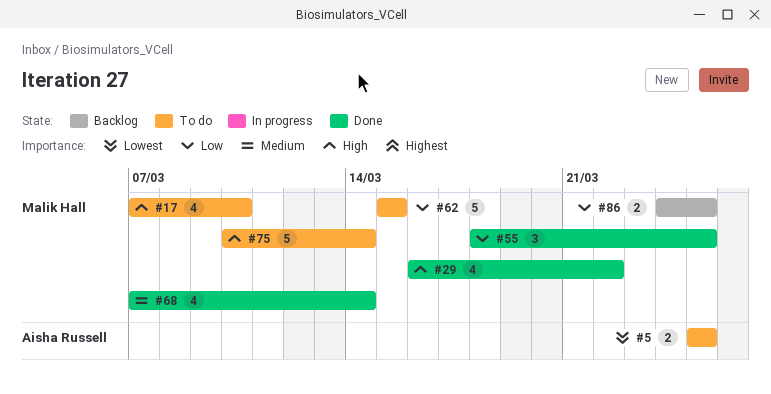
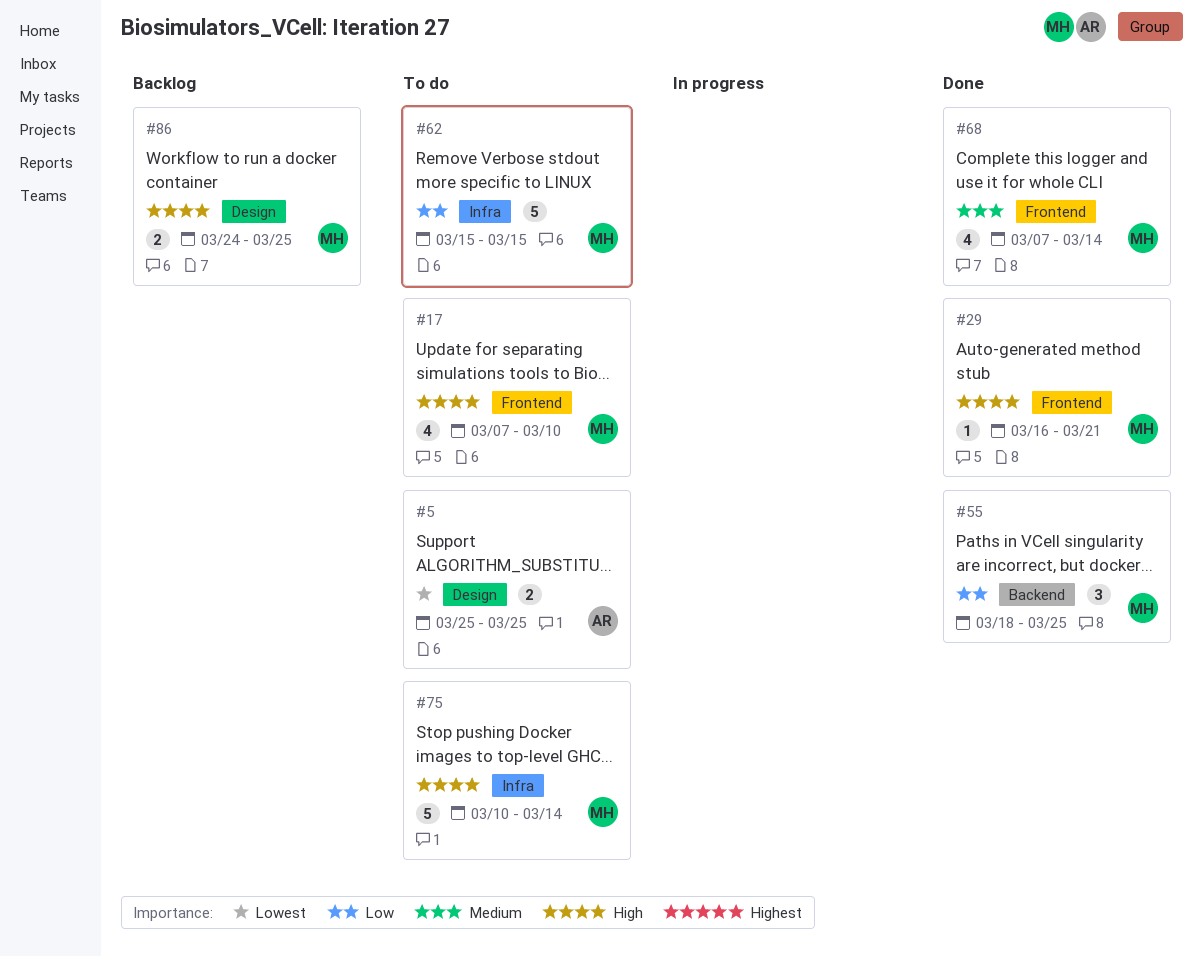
#29, estimate: 4 -> 1
#29, due: Mar 22 -> Mar 21
#86, priority: Low -> High

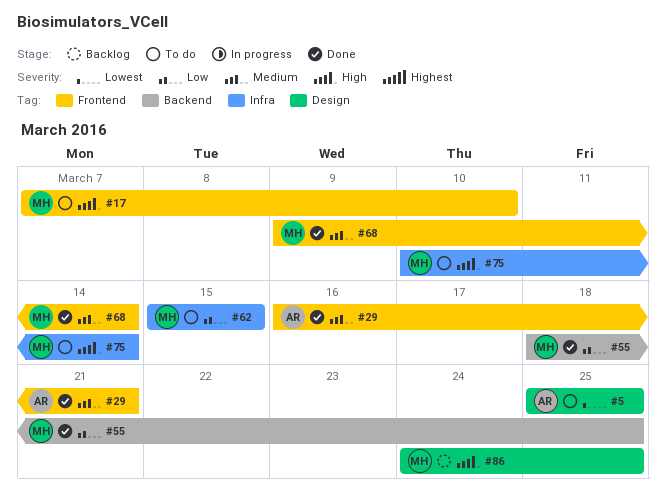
#29, owner: MH -> AR
#29, priority: High -> Medium
#68, start: Mar 7 -> Mar 9

